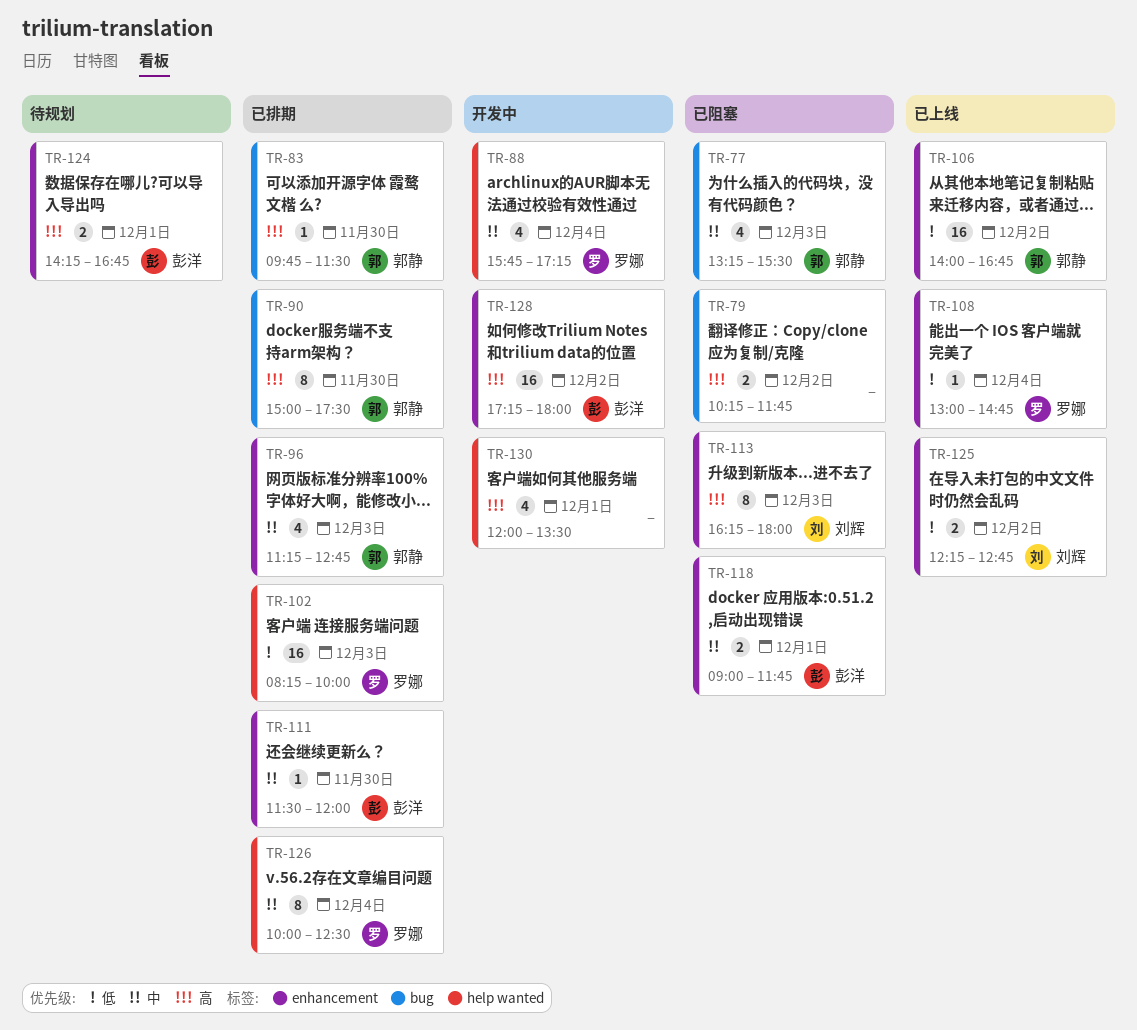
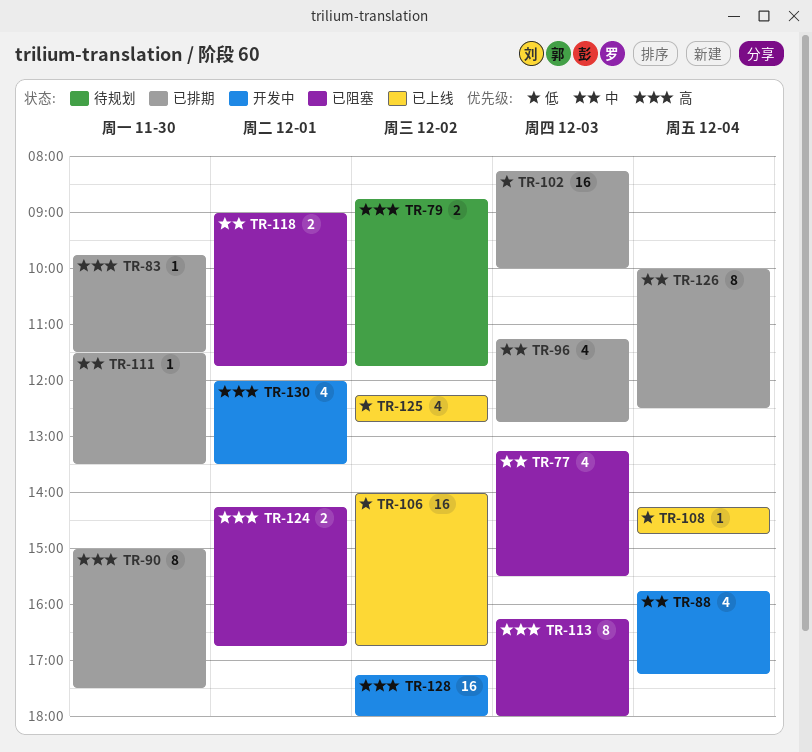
TR-79, status: 已阻塞 -> 待规划
TR-79, begins: 10:15 -> 08:45
TR-108, begins: 13:00 -> 14:15
TR-111, ends: 12:00 -> 13:30
TR-124, status: 待规划 -> 已阻塞
TR-125, estimate: 2 -> 4

